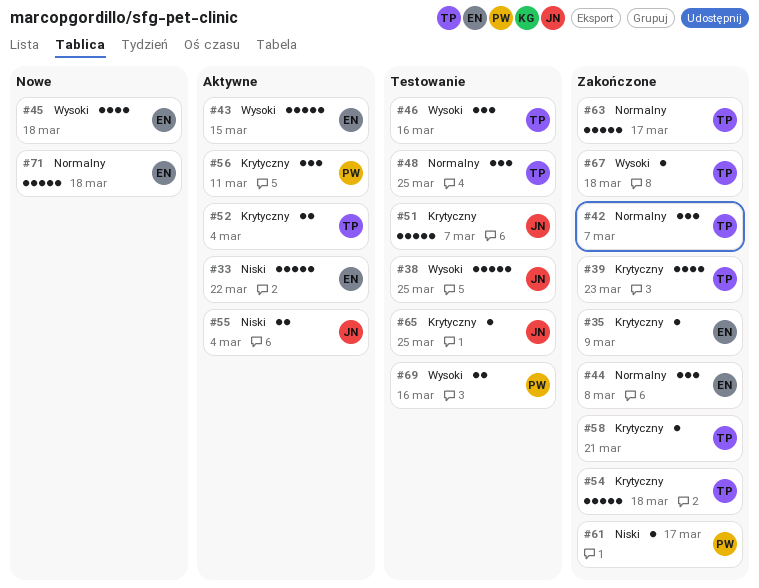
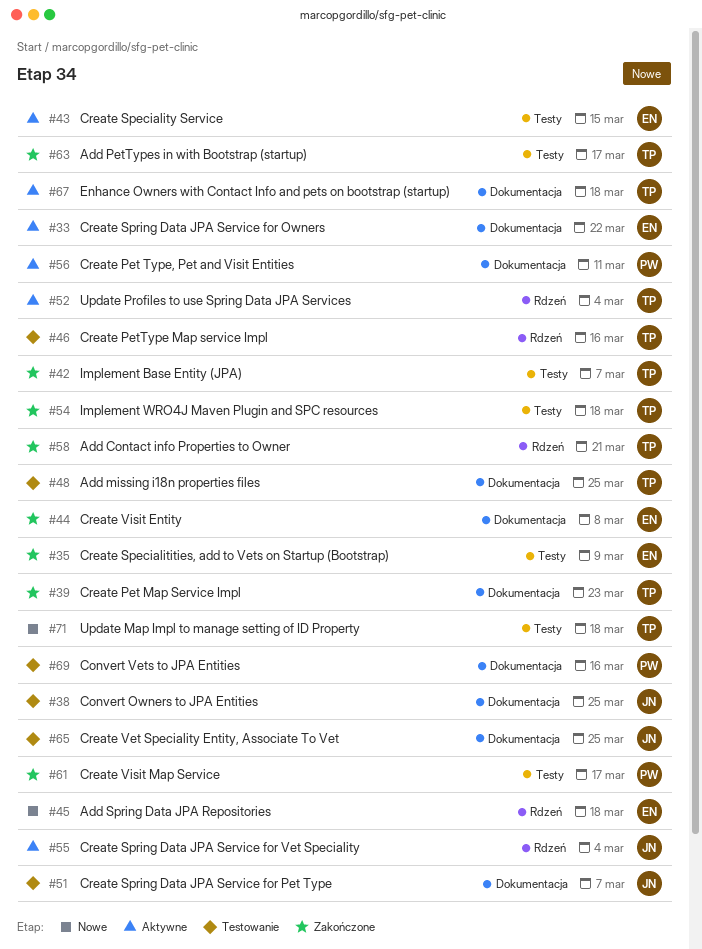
#67, status: Zakończone -> Aktywne
#71, owner: EN -> TP

